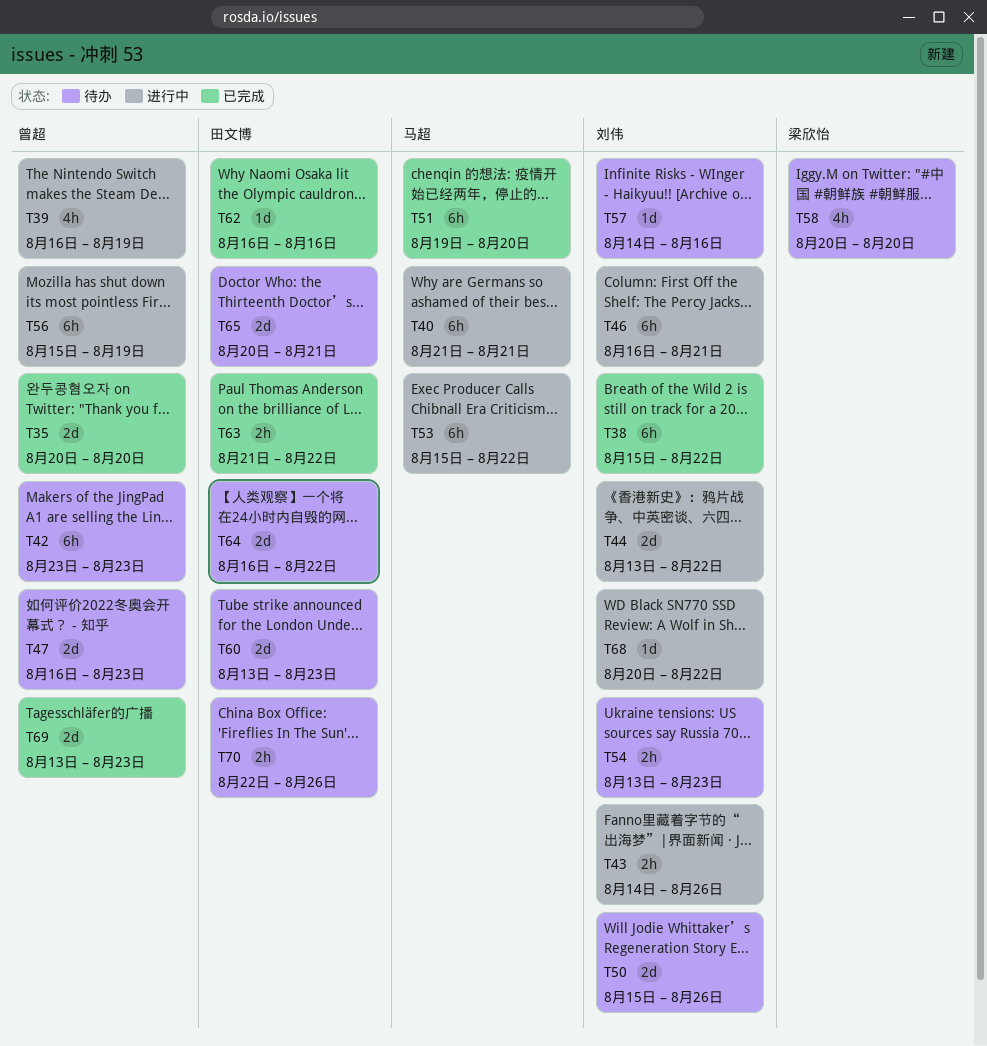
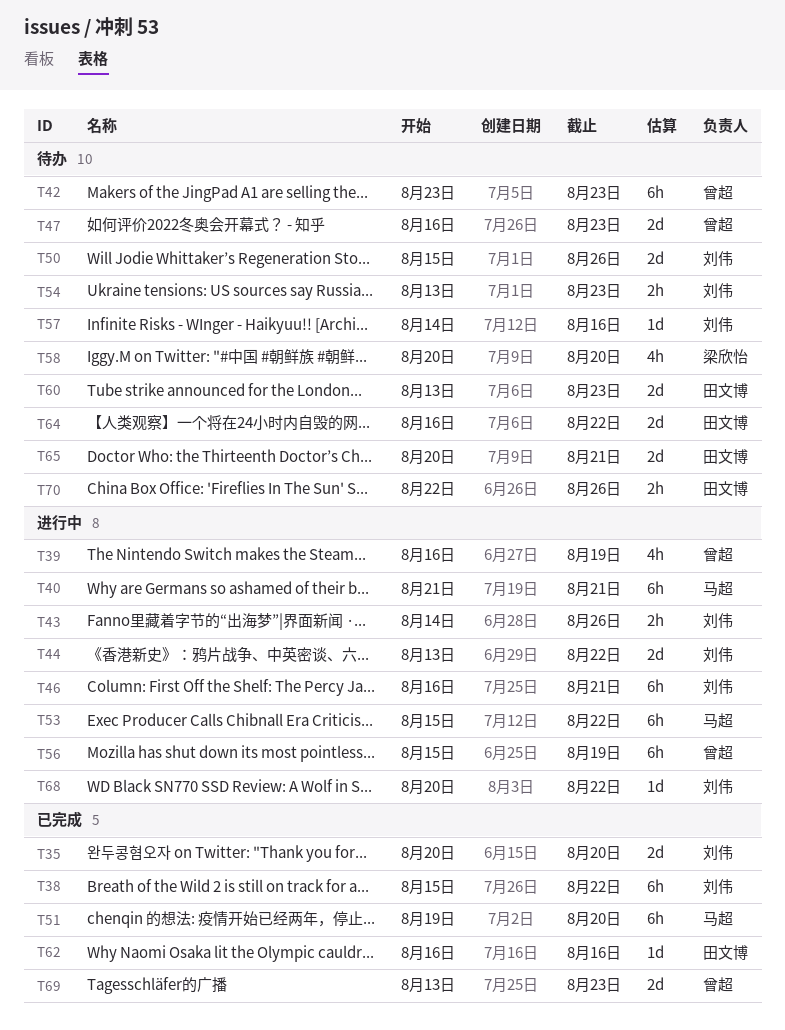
T35, owner: 曾超 -> 刘伟
T63: present -> none

